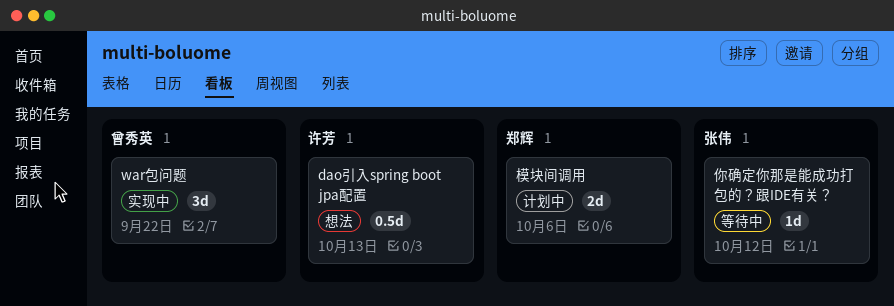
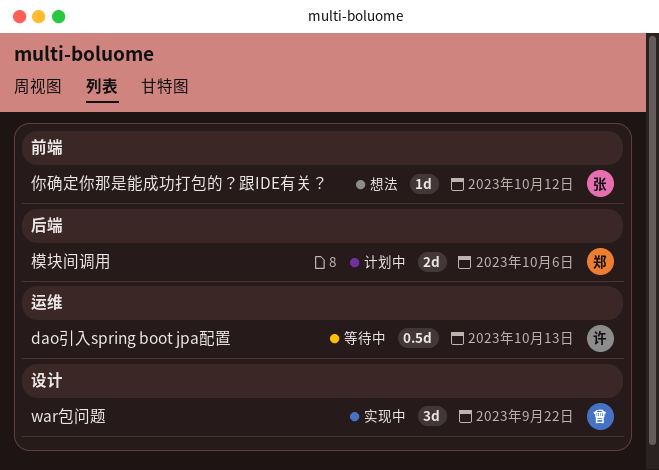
dao引入spring boot jpa配置, status: 想法 -> 等待中
你确定你那是能成功打包的？跟IDE有关？, status: 等待中 -> 想法

